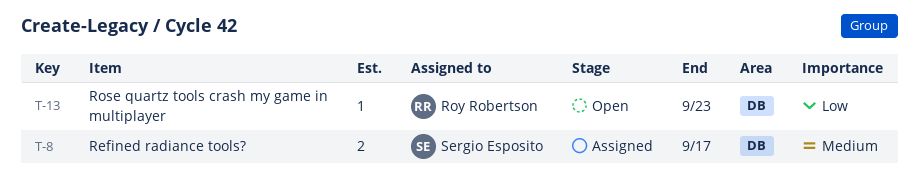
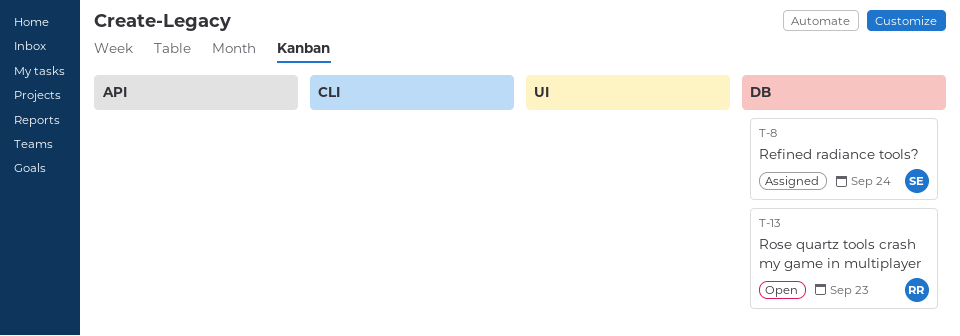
T-8, due: Sep 17 -> Sep 24

